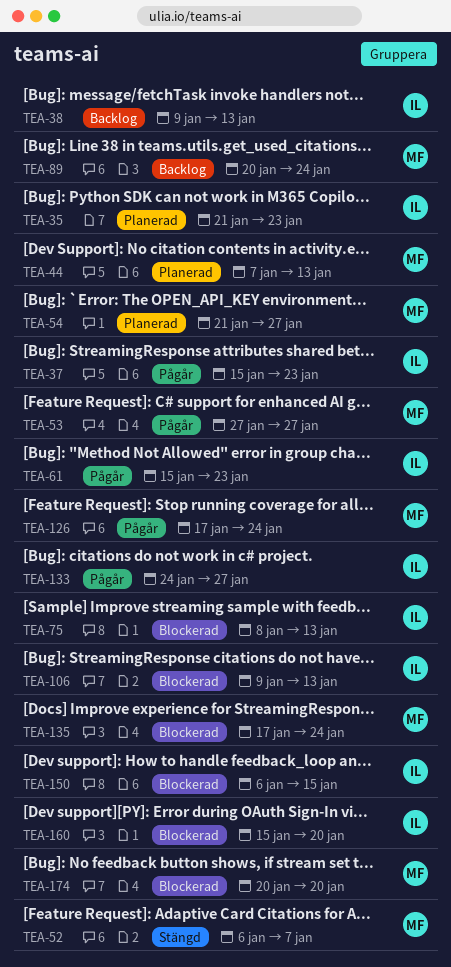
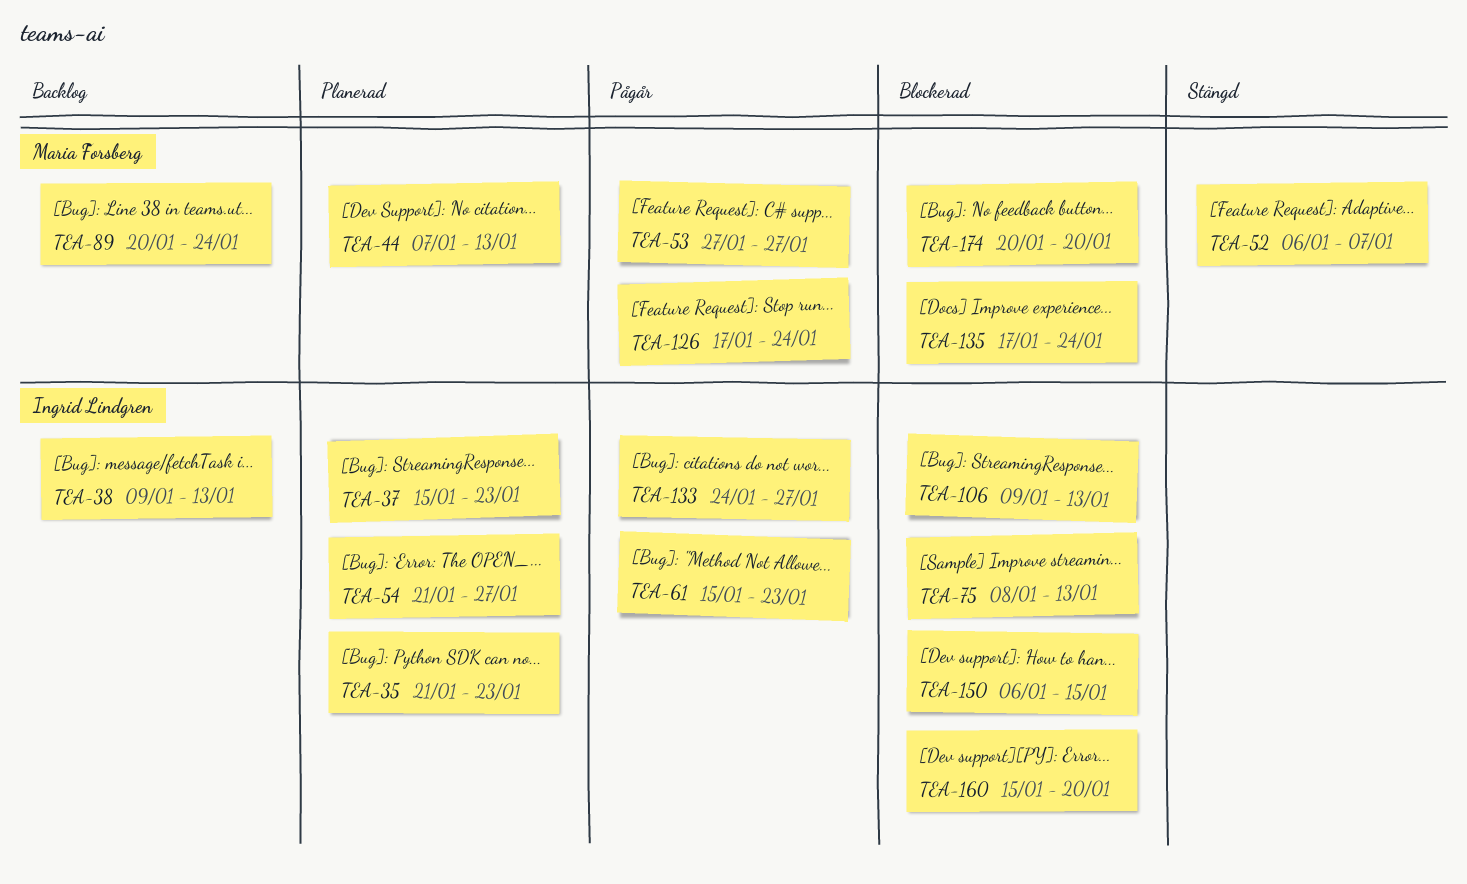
TEA-37, status: Pågår -> Planerad
TEA-54, owner: Maria Forsberg -> Ingrid Lindgren

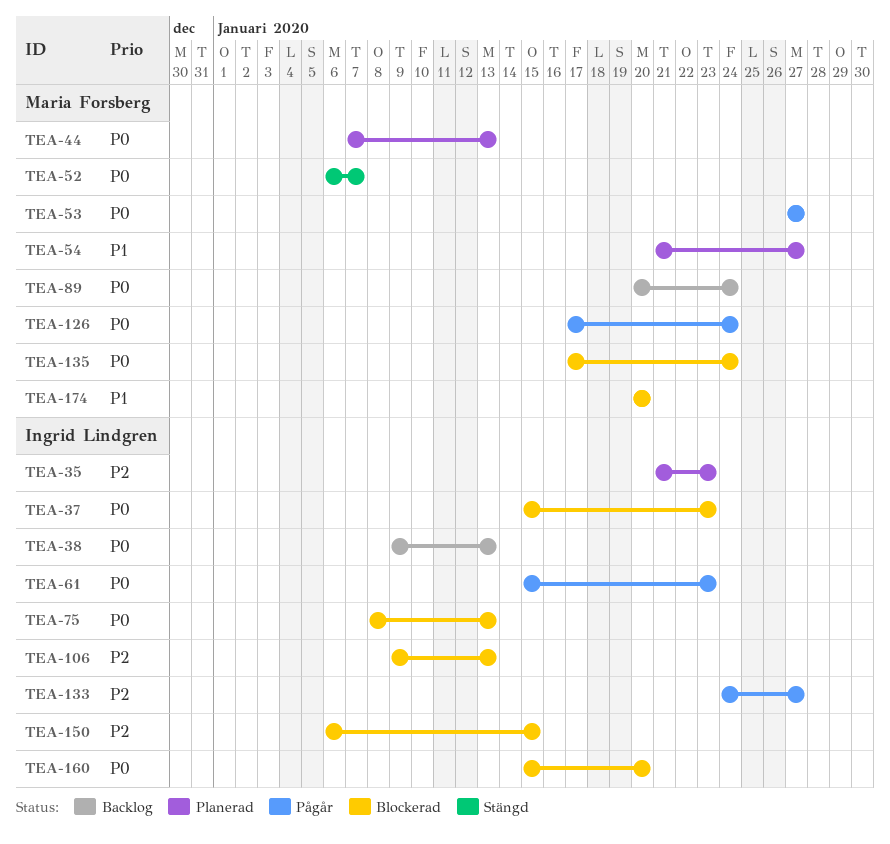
TEA-37, status: Planerad -> Blockerad
TEA-54, owner: Ingrid Lindgren -> Maria Forsberg

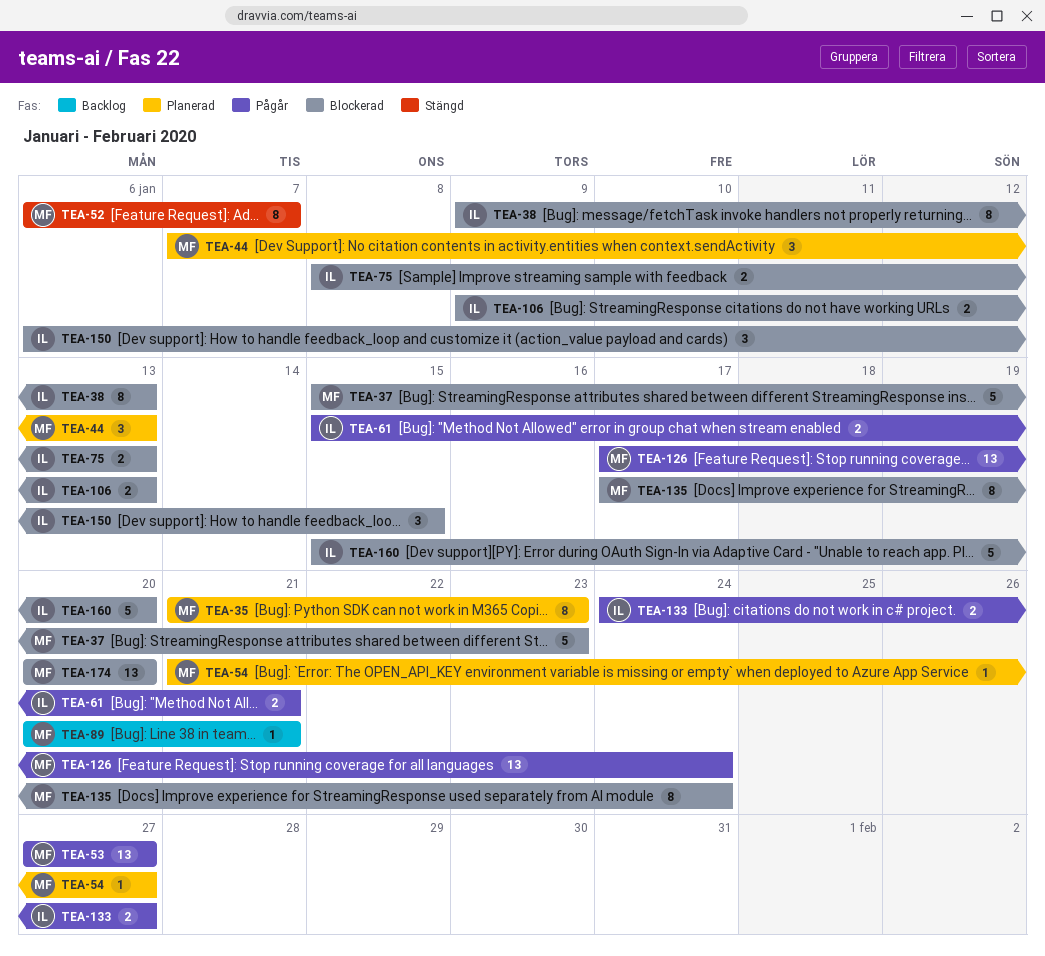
TEA-35, owner: Ingrid Lindgren -> Maria Forsberg
TEA-37, owner: Ingrid Lindgren -> Maria Forsberg
TEA-38, status: Backlog -> Blockerad
TEA-61, due: Jan 23 -> Jan 21
TEA-89, due: Jan 24 -> Jan 21

